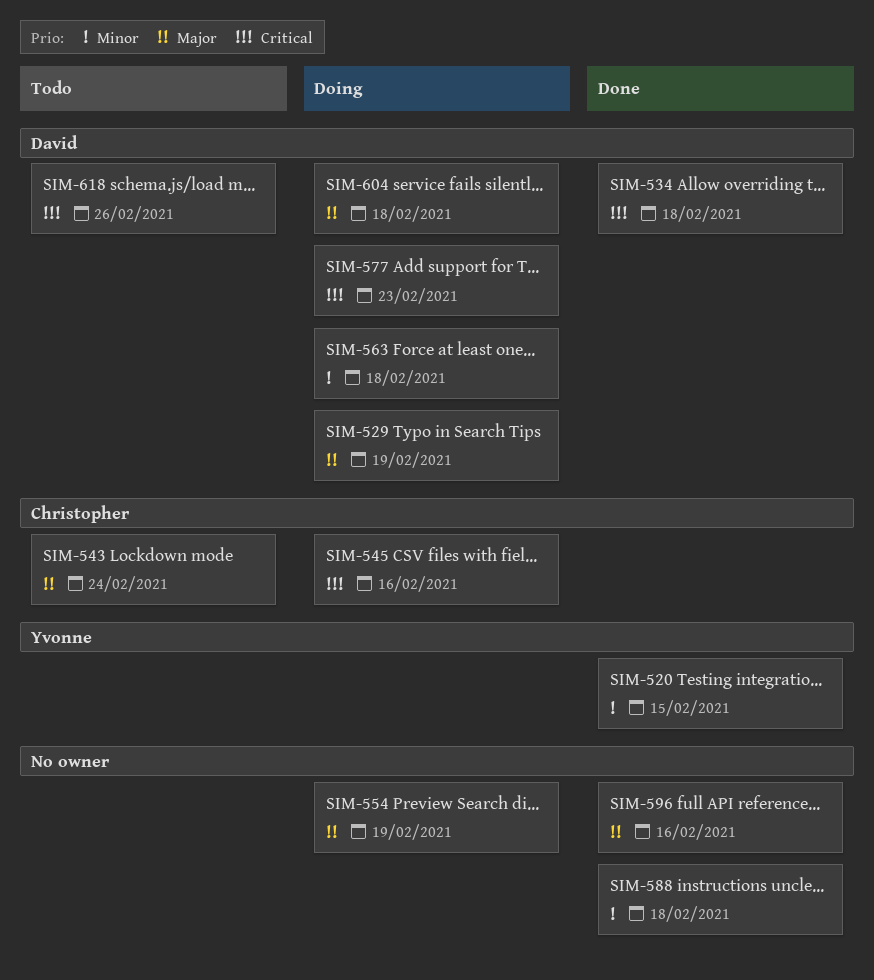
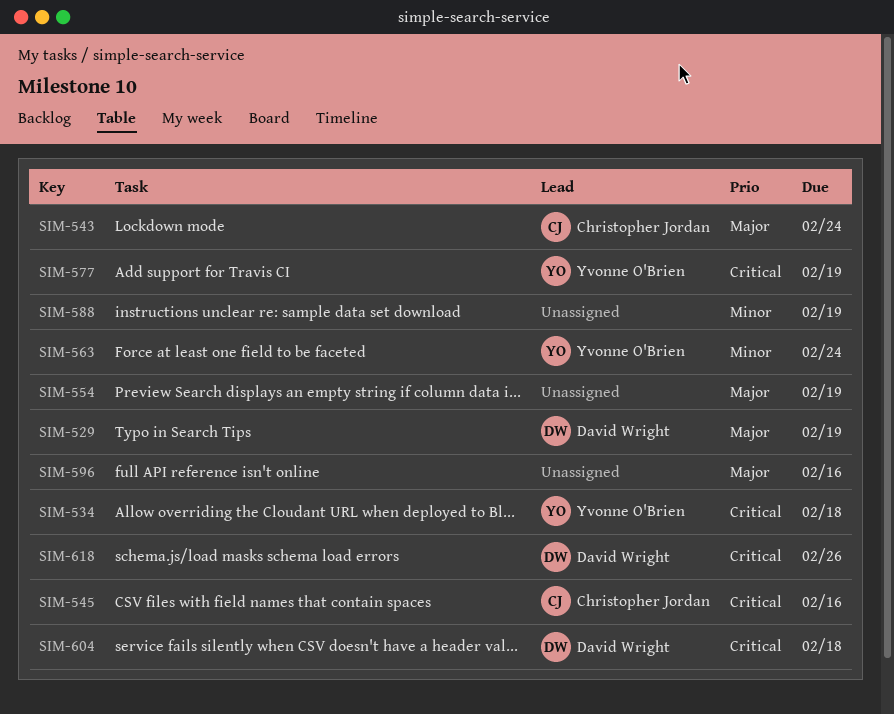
SIM-520: present -> none
SIM-534, owner: David Wright -> Yvonne O'Brien
SIM-563, owner: David Wright -> Yvonne O'Brien
SIM-563, due: Feb 18 -> Feb 24
SIM-577, owner: David Wright -> Yvonne O'Brien
SIM-577, due: Feb 23 -> Feb 19
SIM-588, due: Feb 18 -> Feb 19
SIM-604, priority: Major -> Critical

